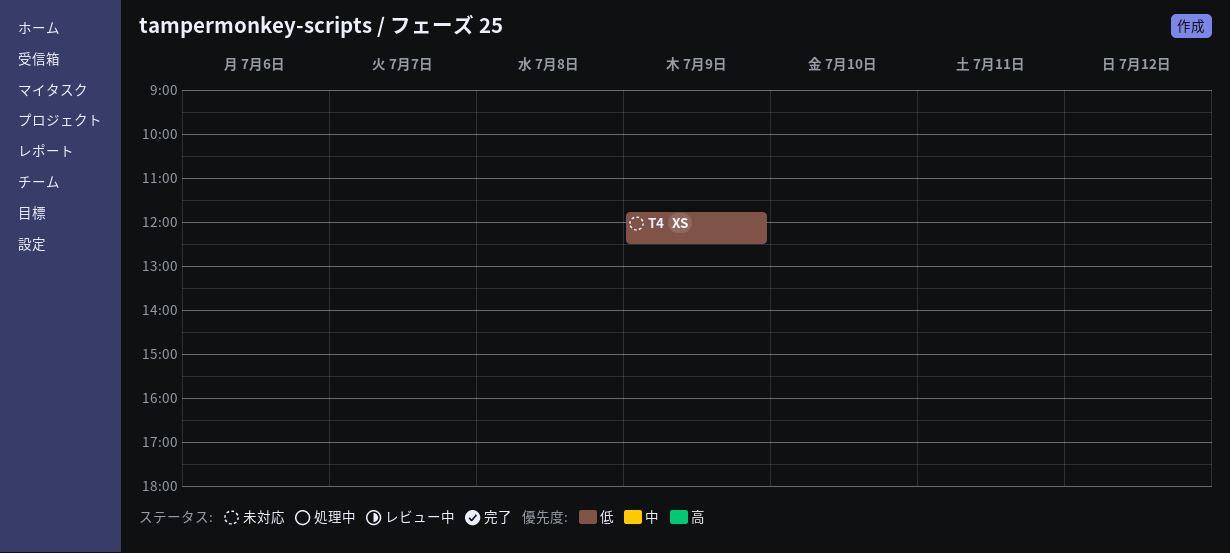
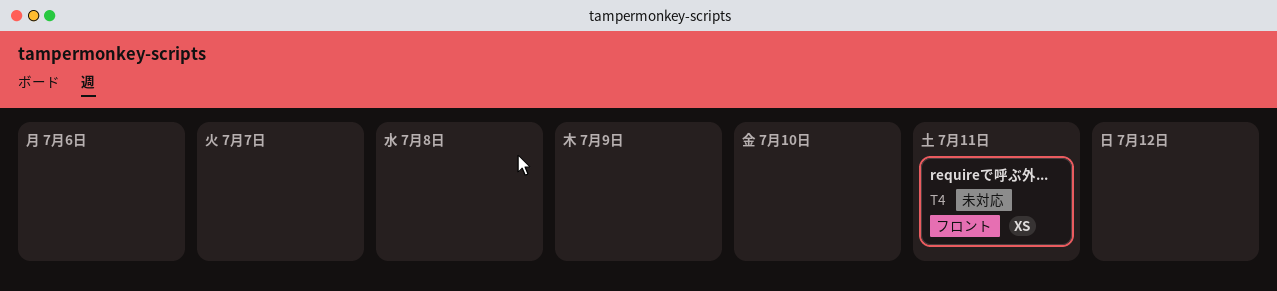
T4, day: Jul 9 -> Jul 11

